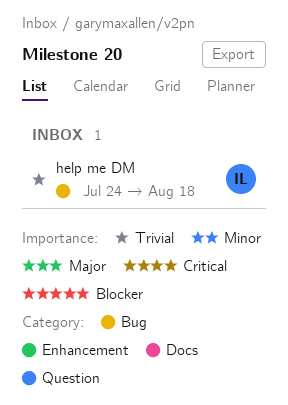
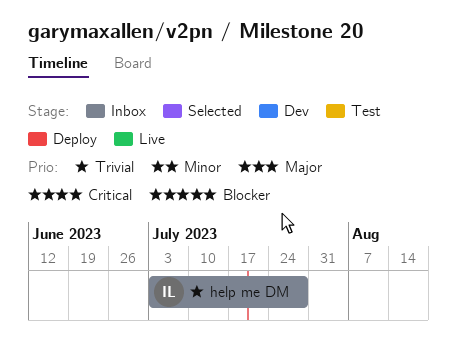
help me DM, start: Jul 24 -> Jul 3
help me DM, due: Aug 18 -> Jul 28

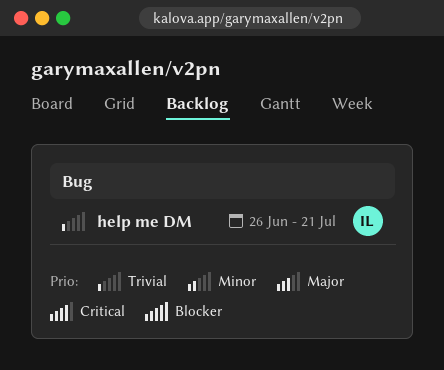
help me DM, start: Jul 3 -> Jun 26
help me DM, due: Jul 28 -> Jul 21

